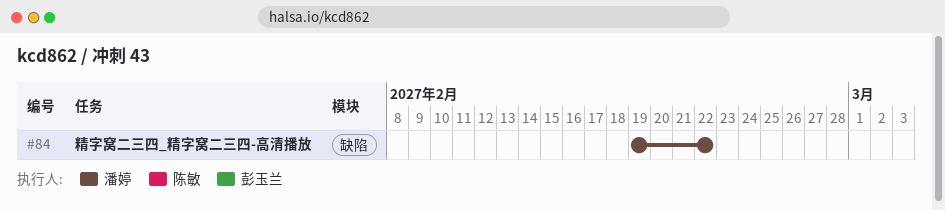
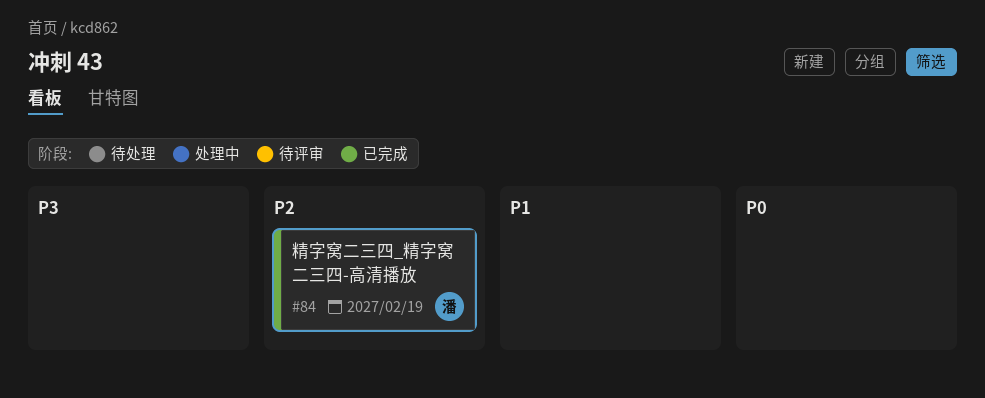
#84, due: Feb 22 -> Feb 19

